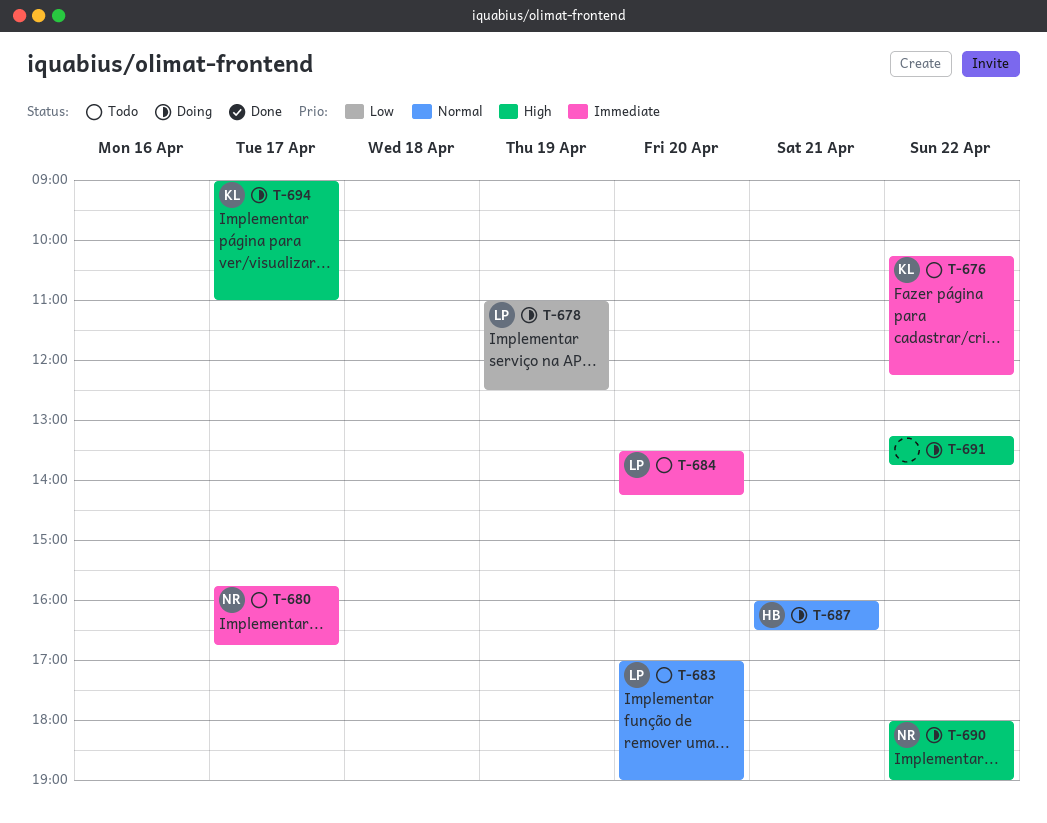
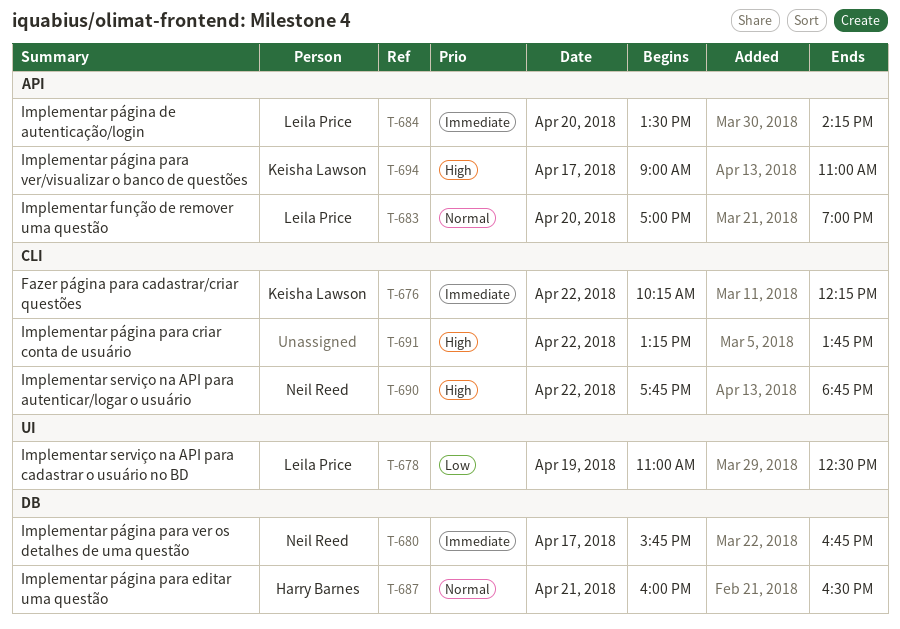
T-690, begins: 18:00 -> 17:45
T-690, ends: 19:00 -> 18:45

